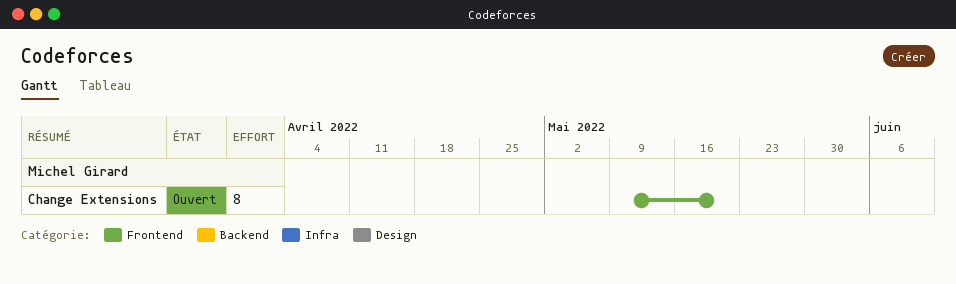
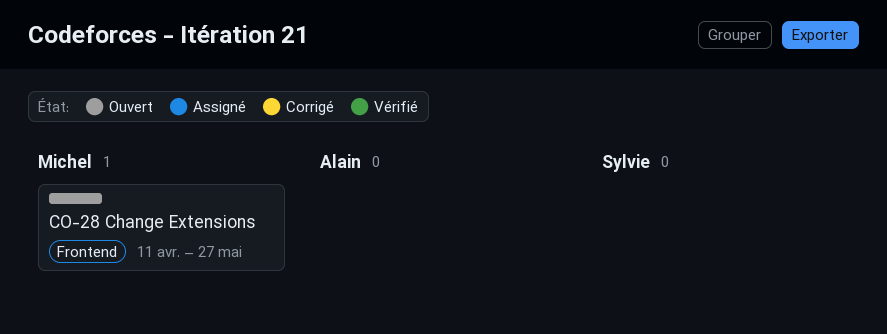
Change Extensions, start: May 9 -> Apr 11
Change Extensions, due: May 20 -> May 27

